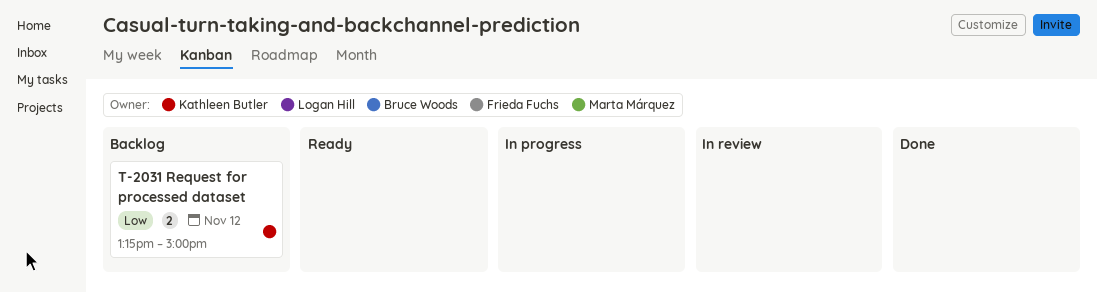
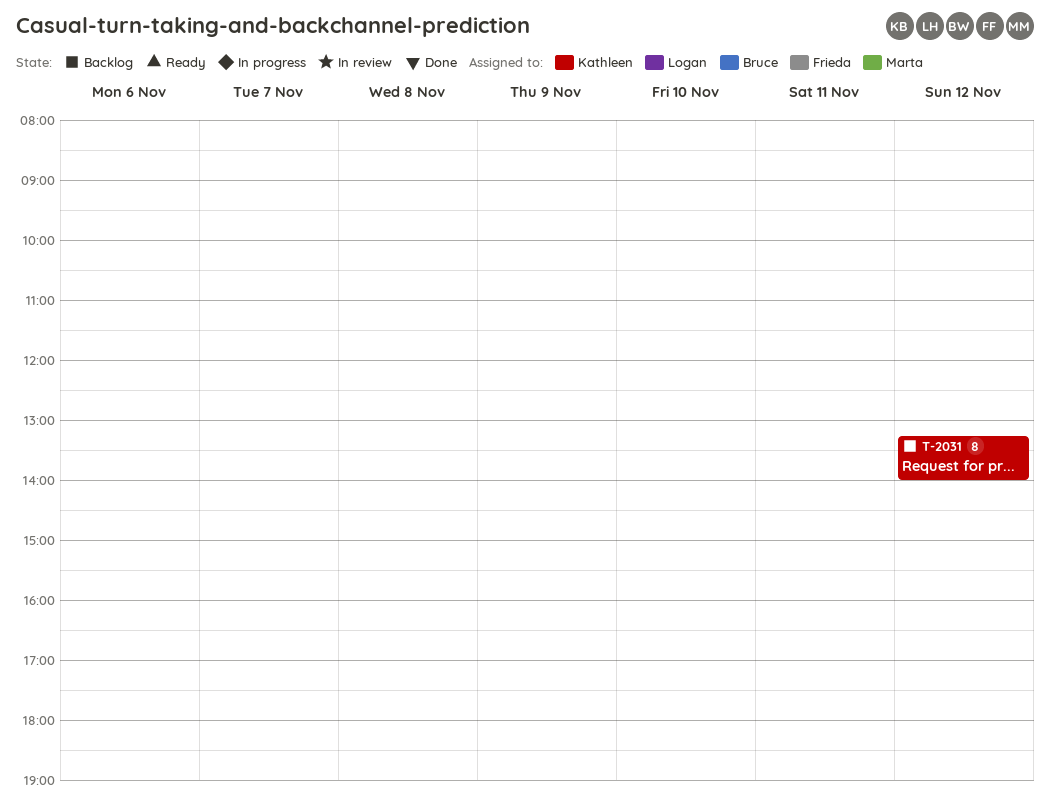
T-2031, estimate: 2 -> 8
T-2031, ends: 15:00 -> 14:00

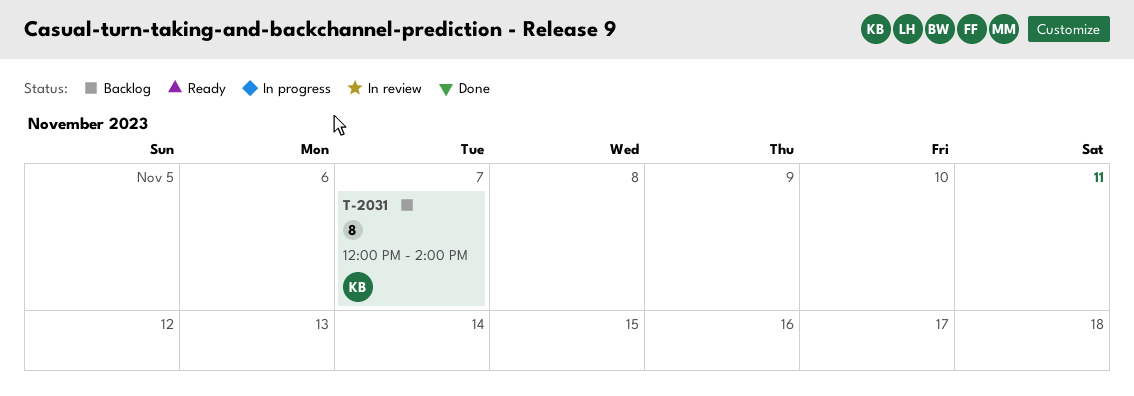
T-2031, day: Nov 12 -> Nov 7
T-2031, begins: 13:15 -> 12:00

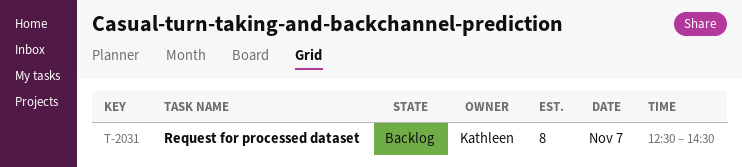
T-2031, begins: 12:00 -> 12:30
T-2031, ends: 14:00 -> 14:30

